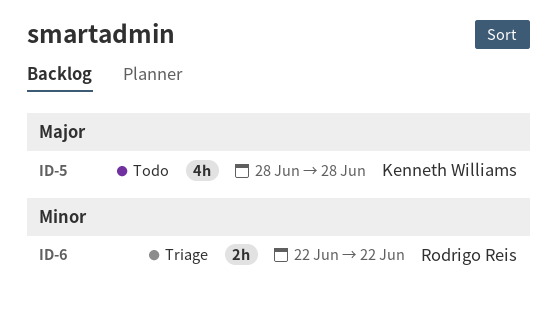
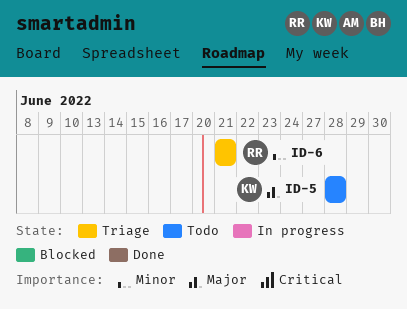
ID-6, start: Jun 22 -> Jun 21
ID-6, due: Jun 22 -> Jun 21

